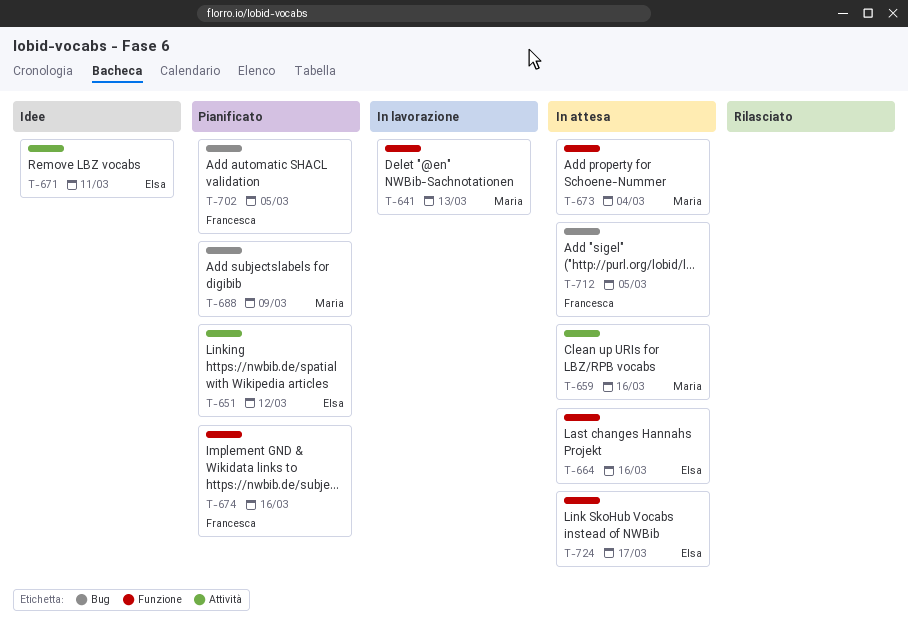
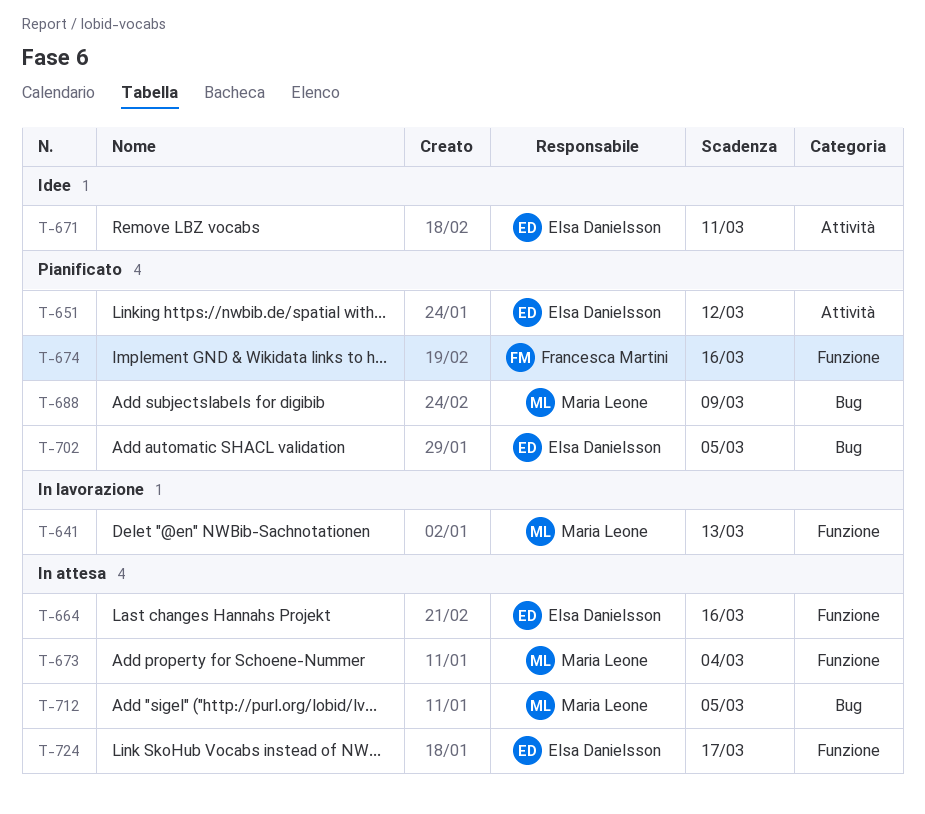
T-659: present -> none
T-702, owner: Francesca Martini -> Elsa Danielsson
T-712, owner: Francesca Martini -> Maria Leone

